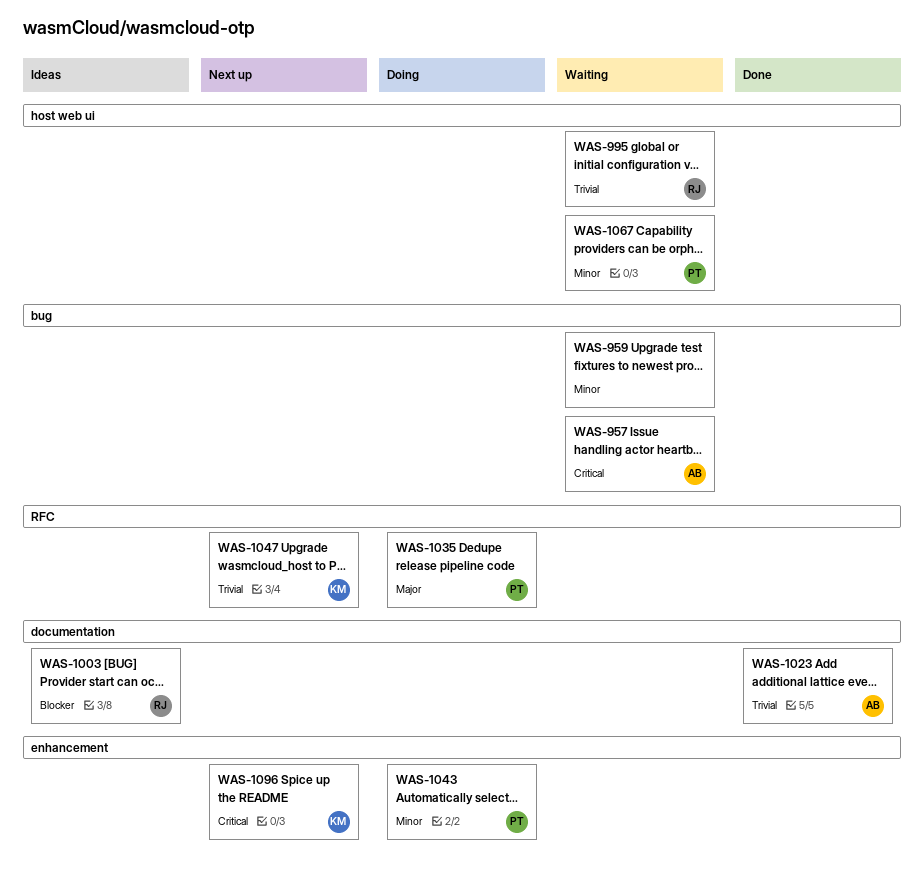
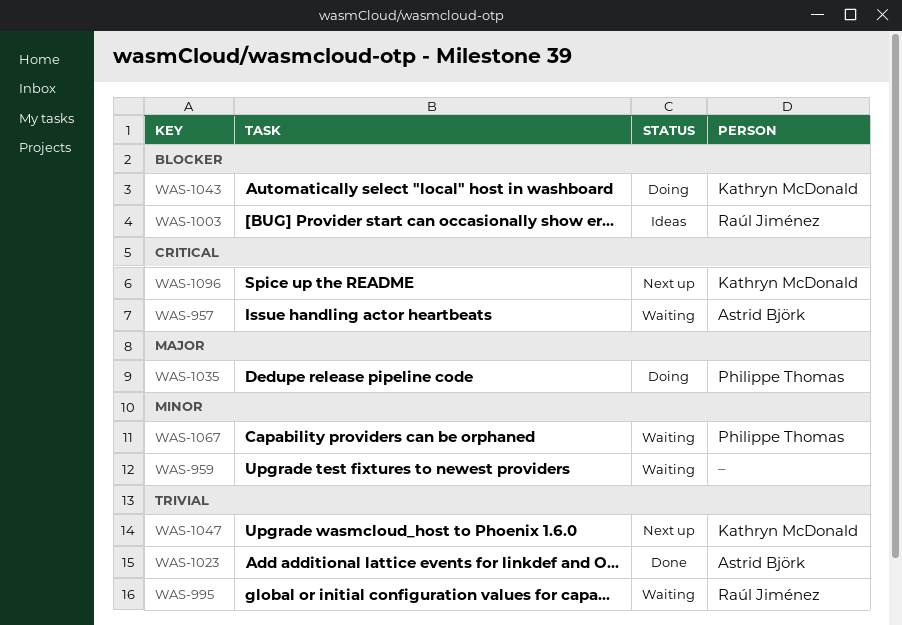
WAS-1043, owner: Philippe Thomas -> Kathryn McDonald
WAS-1043, priority: Minor -> Blocker

